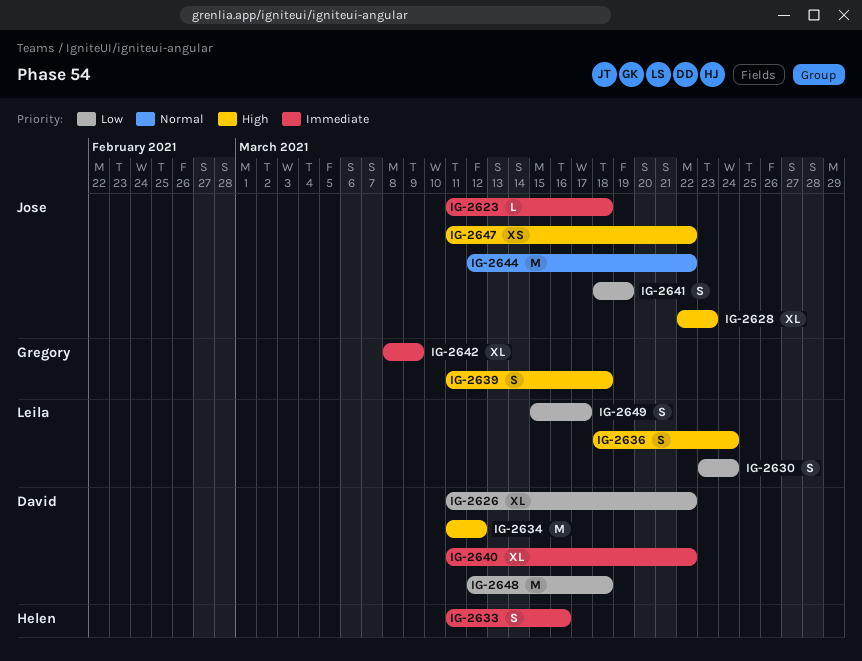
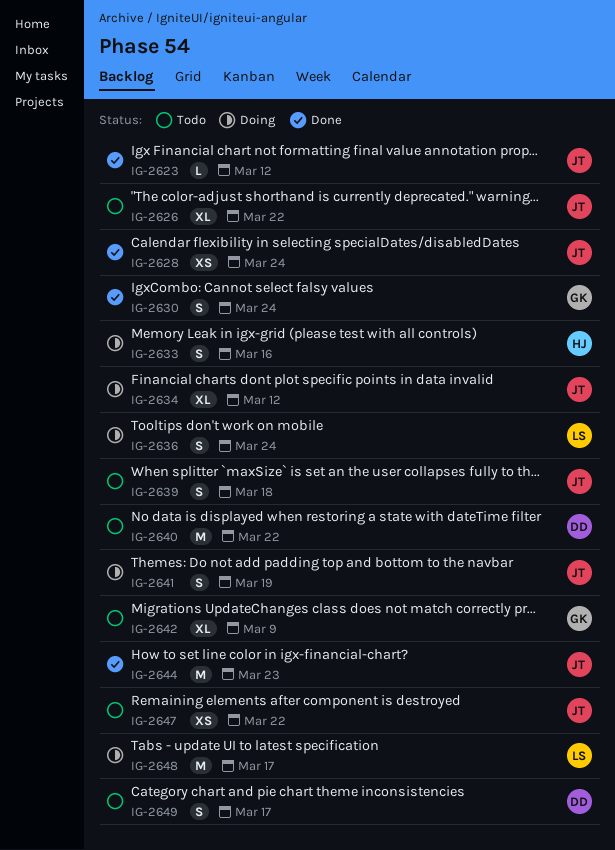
IG-2623, due: Mar 18 -> Mar 12
IG-2626, owner: David -> Jose
IG-2628, estimate: XL -> XS
IG-2628, due: Mar 23 -> Mar 24
IG-2630, owner: Leila -> Gregory
IG-2634, owner: David -> Jose
IG-2634, estimate: M -> XL
IG-2639, owner: Gregory -> Jose
IG-2640, estimate: XL -> M
IG-2644, due: Mar 22 -> Mar 23
IG-2648, owner: David -> Leila
IG-2648, due: Mar 18 -> Mar 17
IG-2649, owner: Leila -> David

